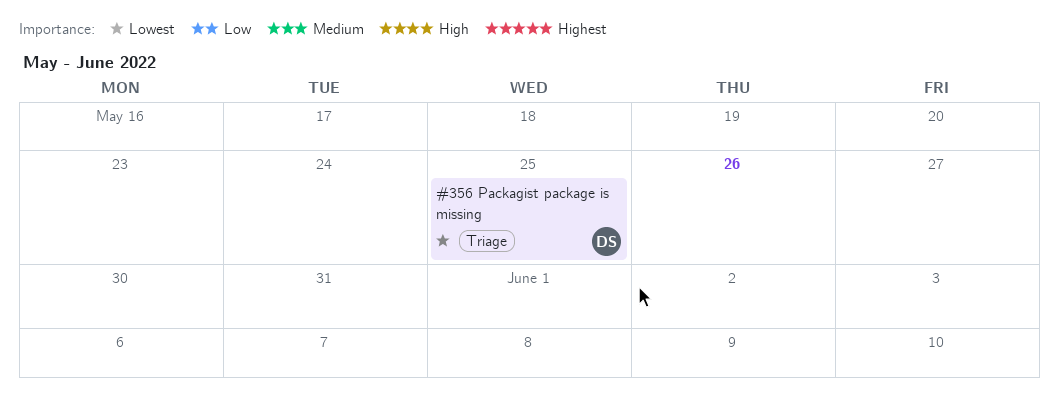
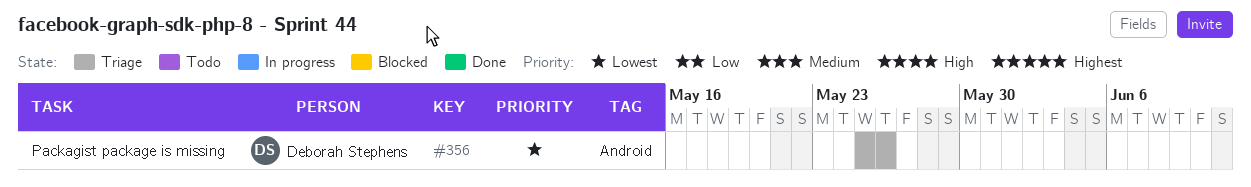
#356, due: May 25 -> May 26

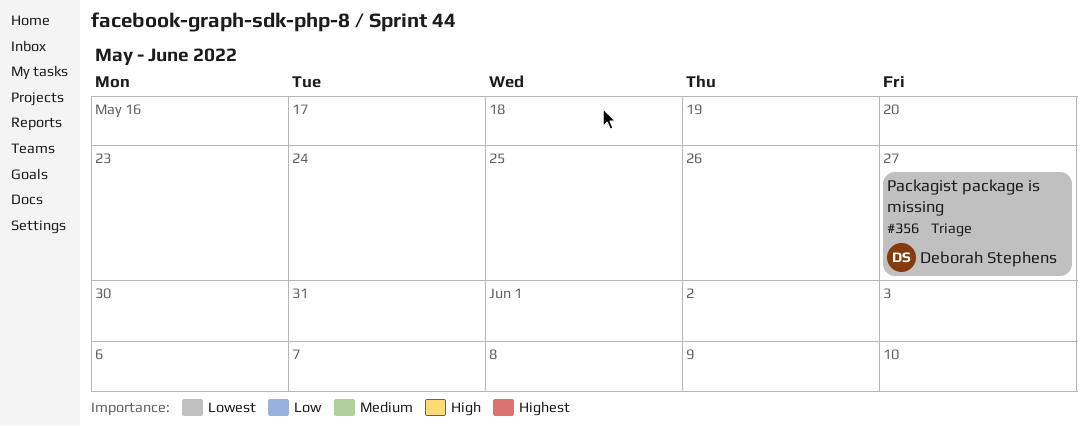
#356, due: May 26 -> May 27

